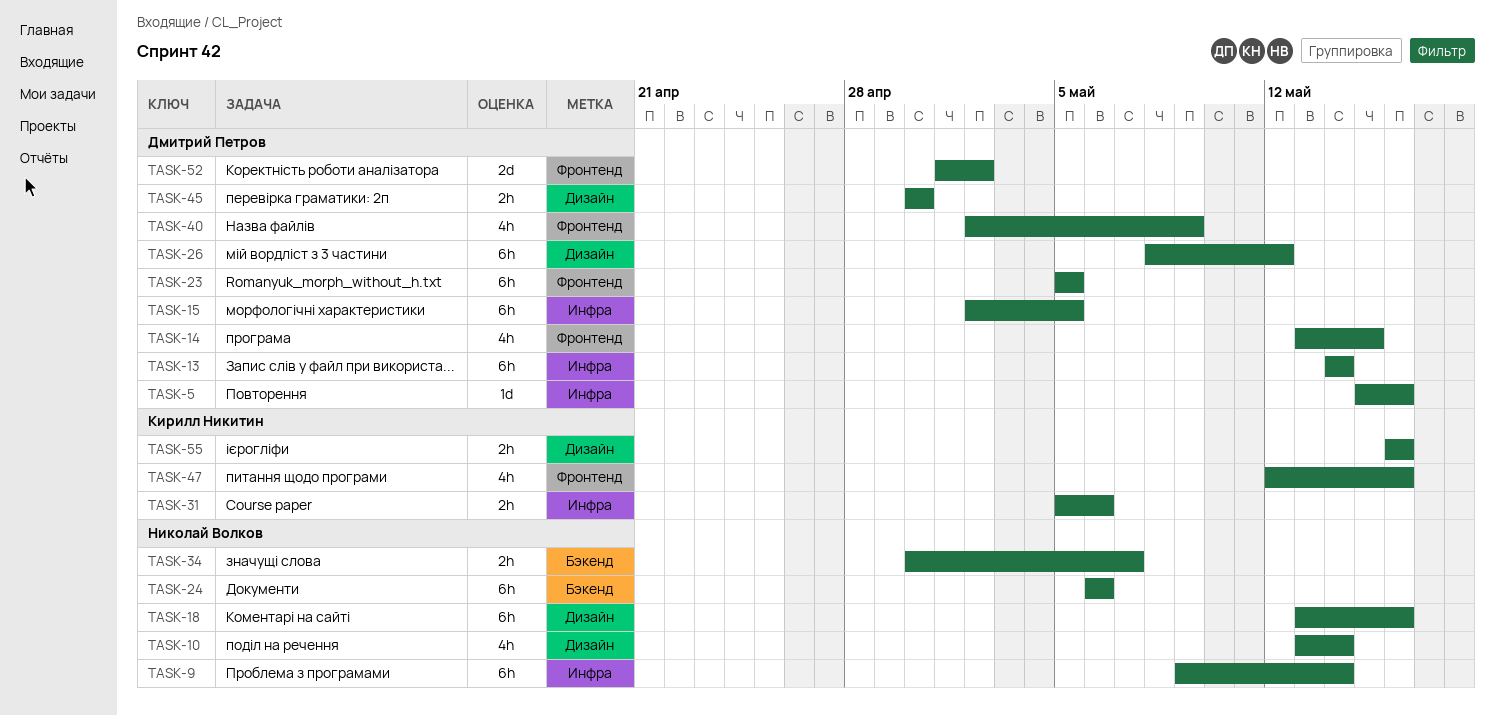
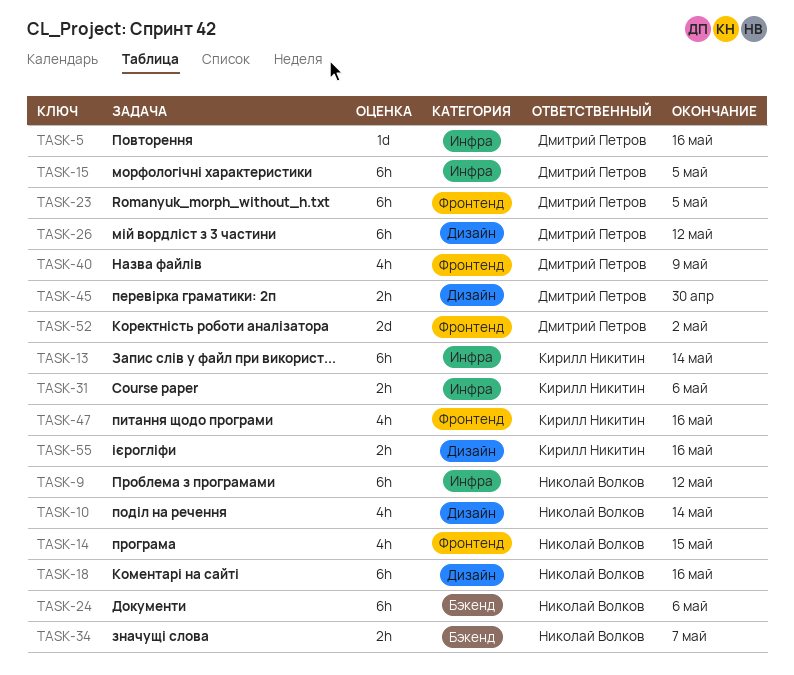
TASK-9, due: May 14 -> May 12
TASK-13, owner: Дмитрий Петров -> Кирилл Никитин
TASK-14, owner: Дмитрий Петров -> Николай Волков

